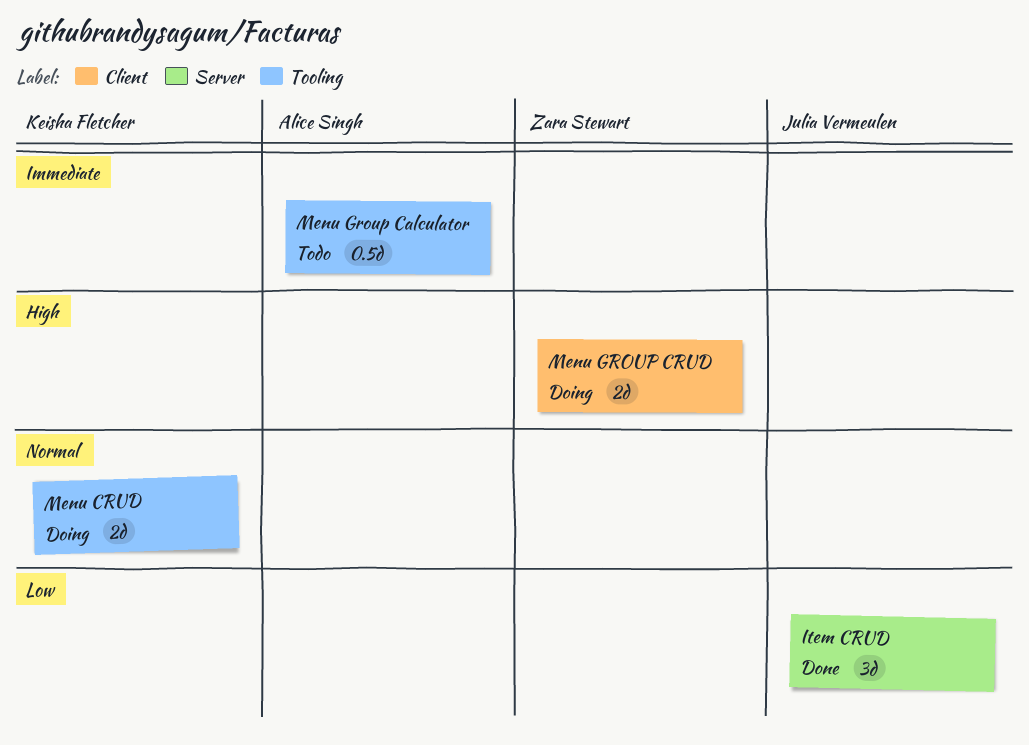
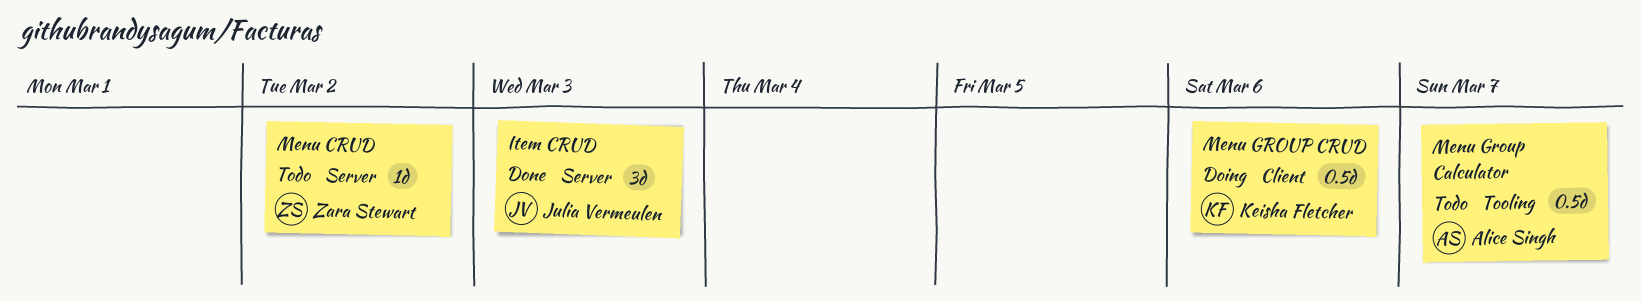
Menu CRUD, status: Doing -> Todo
Menu CRUD, owner: Keisha Fletcher -> Zara Stewart
Menu CRUD, label: Tooling -> Server
Menu CRUD, estimate: 2d -> 1d
Menu GROUP CRUD, owner: Zara Stewart -> Keisha Fletcher
Menu GROUP CRUD, estimate: 2d -> 0.5d

